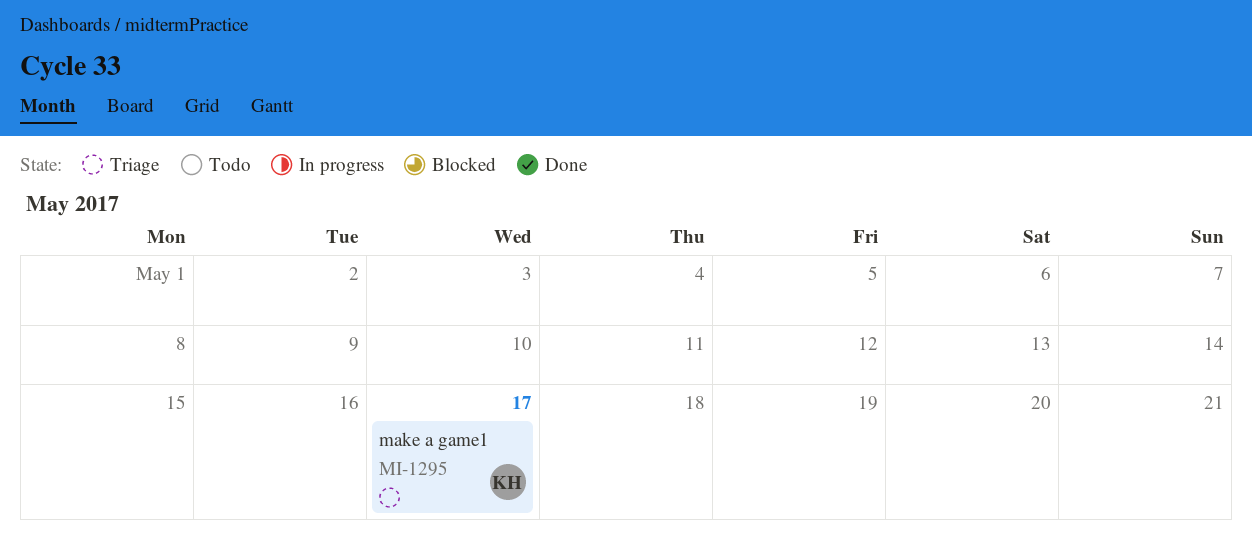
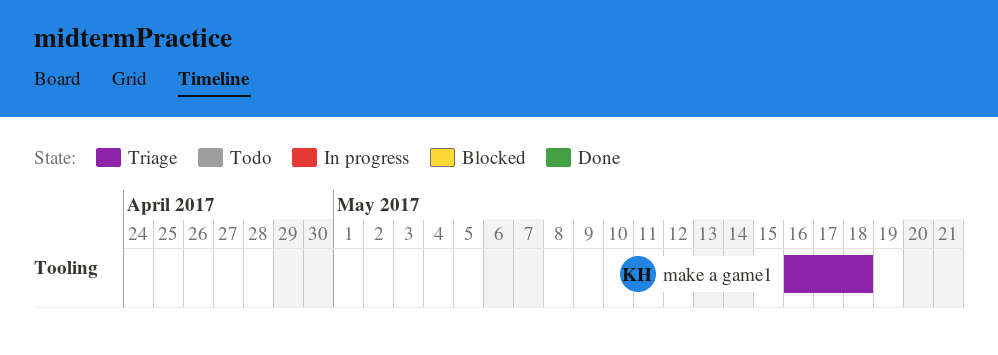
make a game1, due: May 17 -> May 18

